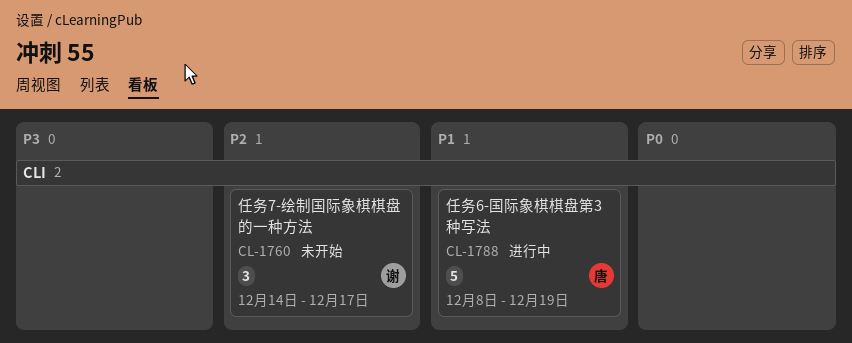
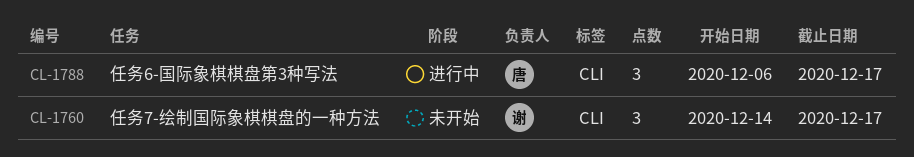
CL-1788, estimate: 5 -> 3
CL-1788, start: Dec 8 -> Dec 6
CL-1788, due: Dec 19 -> Dec 17

